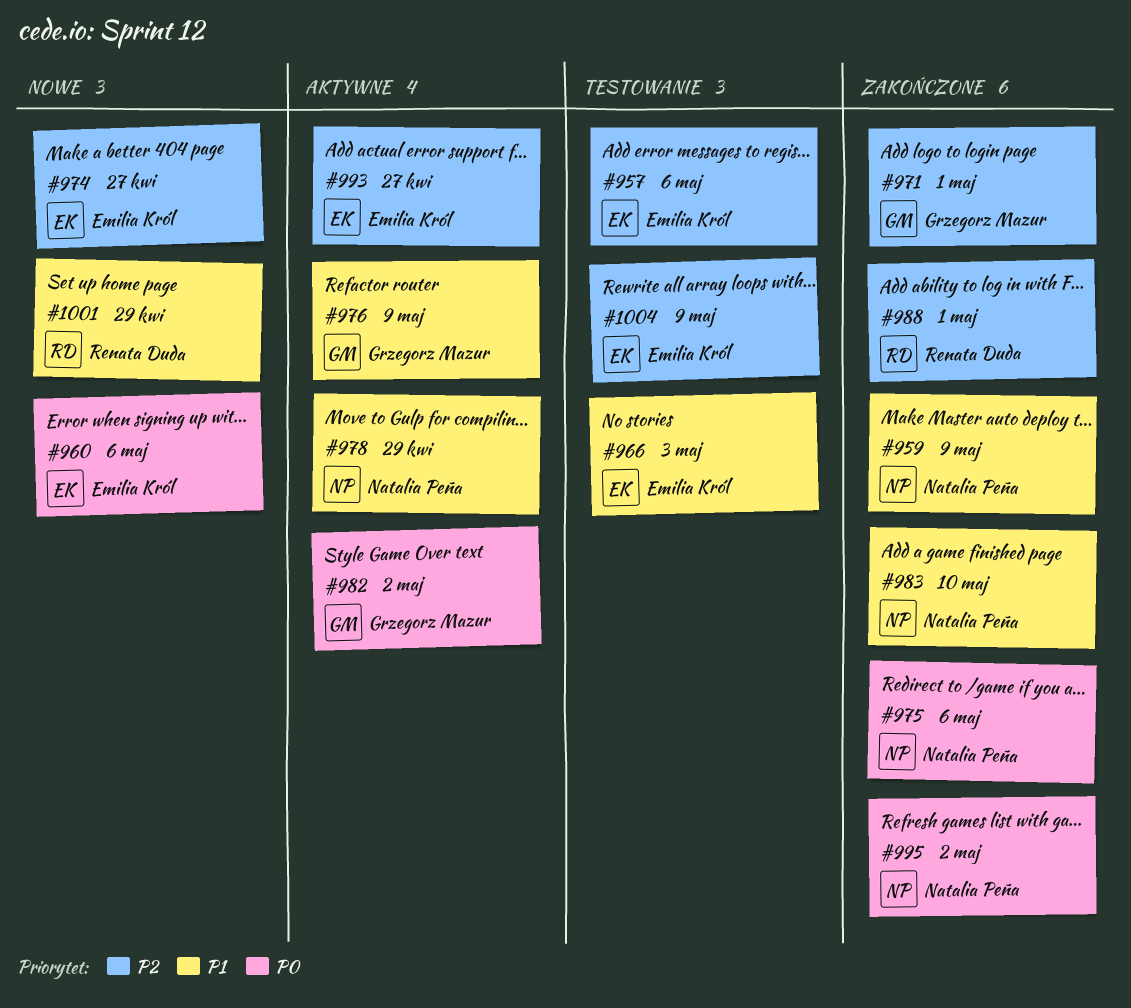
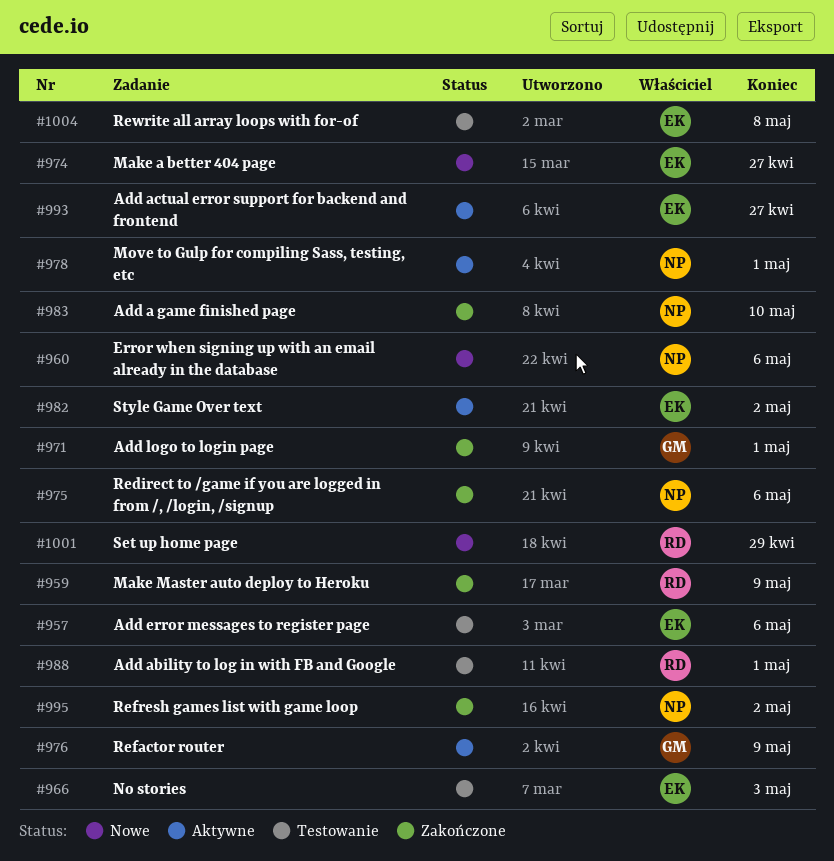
#959, owner: Natalia Peña -> Renata Duda
#960, owner: Emilia Król -> Natalia Peña
#978, due: Apr 29 -> May 1
#982, owner: Grzegorz Mazur -> Emilia Król
#988, status: Zakończone -> Testowanie
#1004, due: May 9 -> May 8

